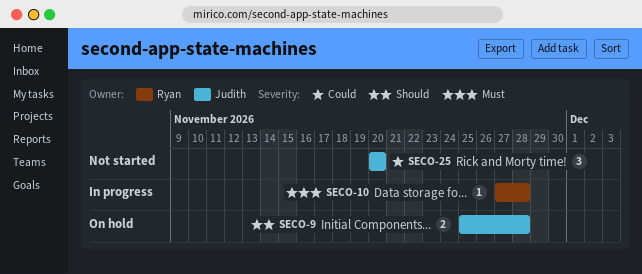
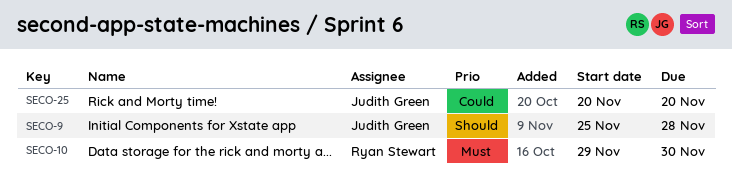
SECO-10, start: Nov 27 -> Nov 29
SECO-10, due: Nov 28 -> Nov 30

